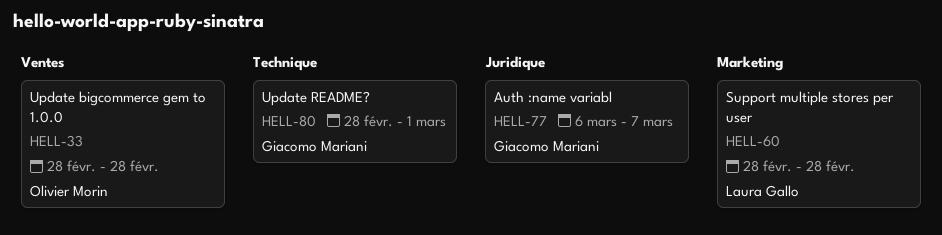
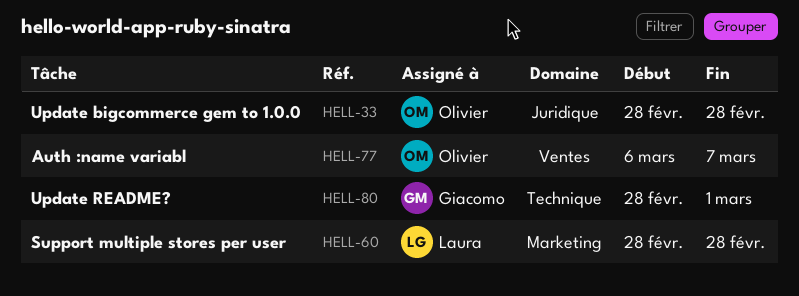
HELL-33, label: Ventes -> Juridique
HELL-77, owner: Giacomo Mariani -> Olivier Morin
HELL-77, label: Juridique -> Ventes

